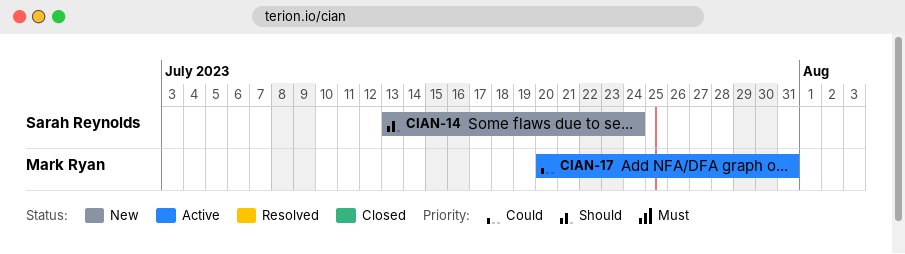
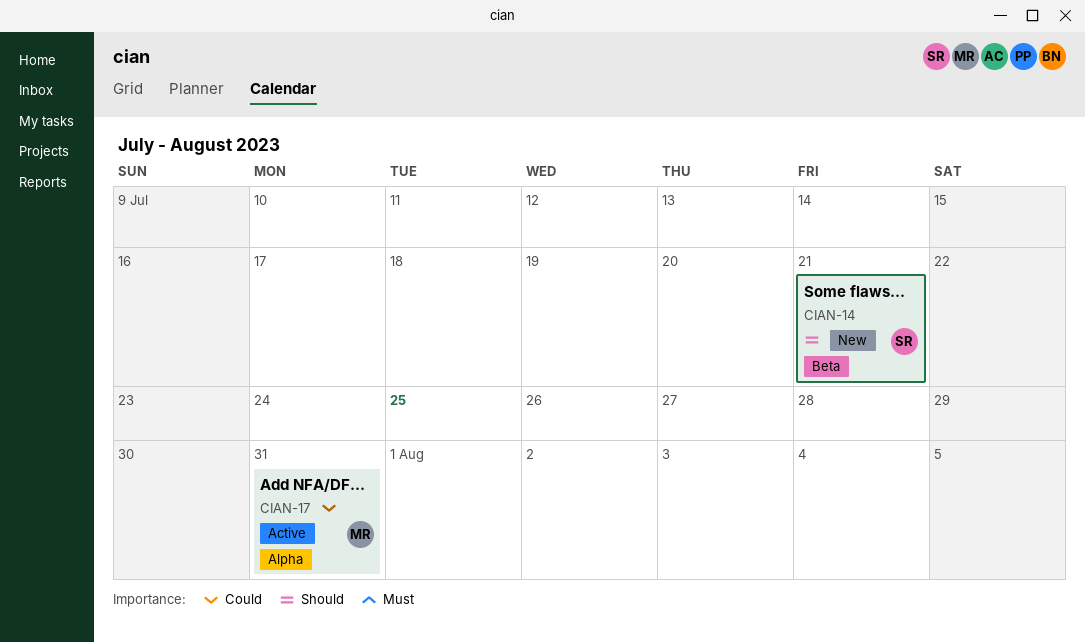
CIAN-14, due: Jul 24 -> Jul 21

